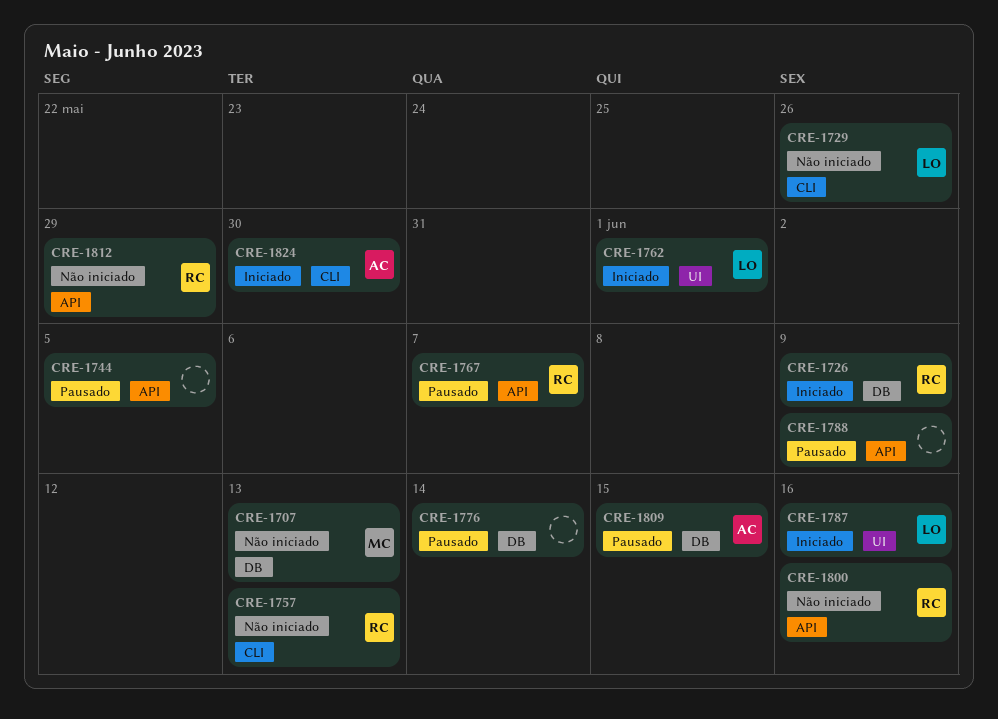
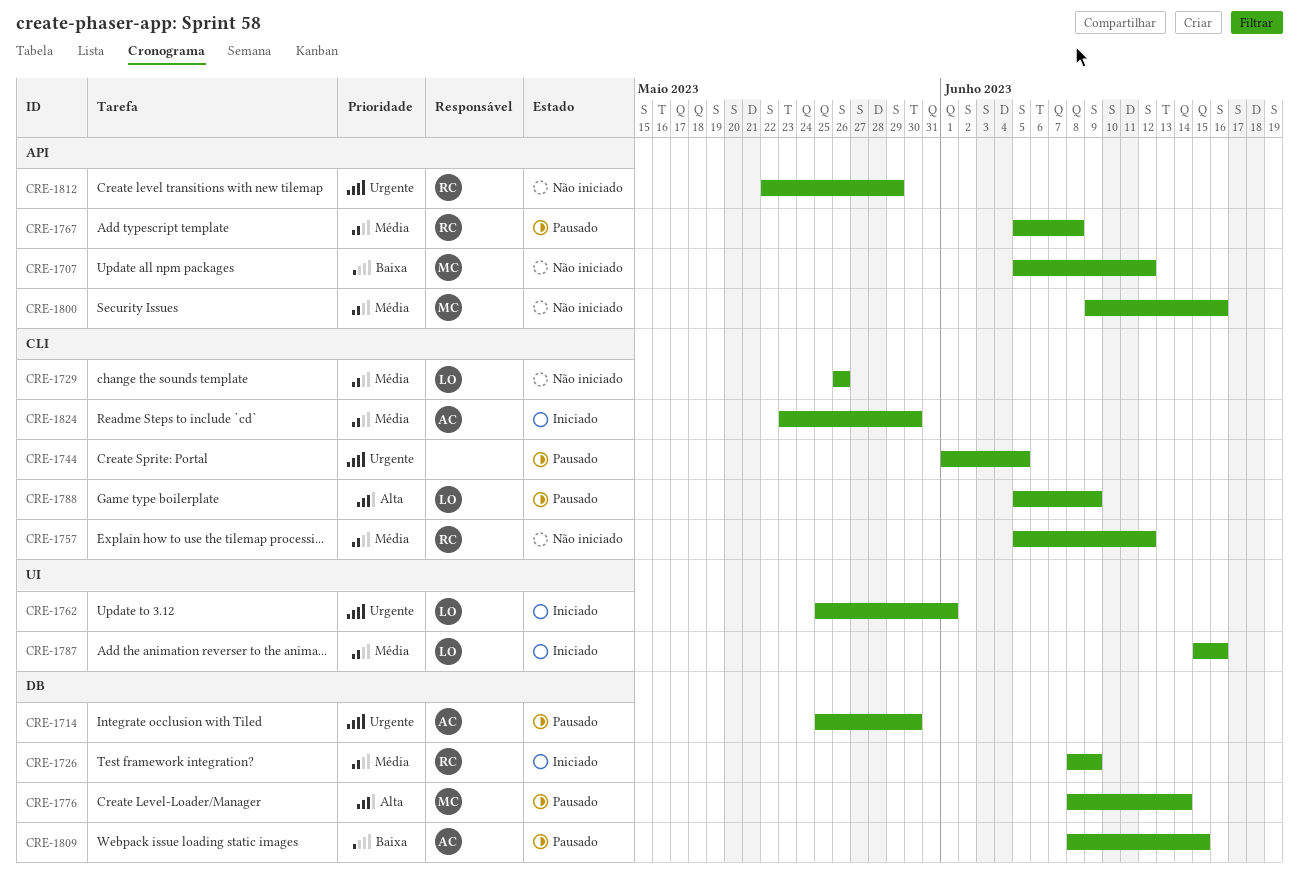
CRE-1707, label: DB -> API
CRE-1707, due: Jun 13 -> Jun 12
CRE-1714: none -> present
CRE-1744, label: API -> CLI
CRE-1757, due: Jun 13 -> Jun 12
CRE-1767, due: Jun 7 -> Jun 8
CRE-1776, owner: none -> MC
CRE-1788, owner: none -> LO
CRE-1788, label: API -> CLI
CRE-1800, owner: RC -> MC

